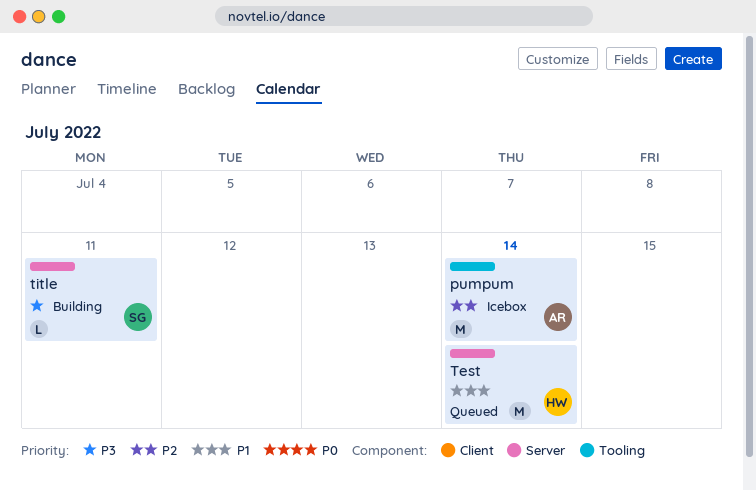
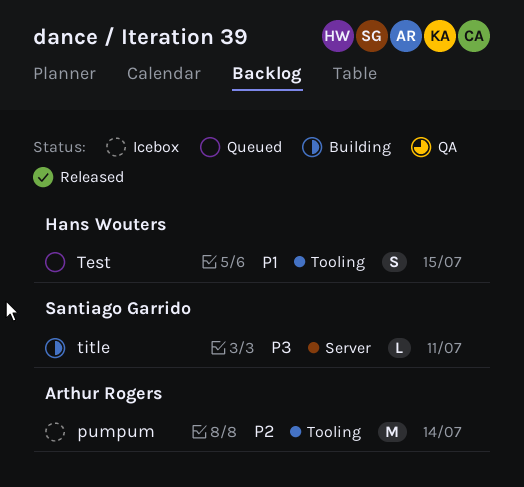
Test, label: Server -> Tooling
Test, estimate: M -> S
Test, due: Jul 14 -> Jul 15

